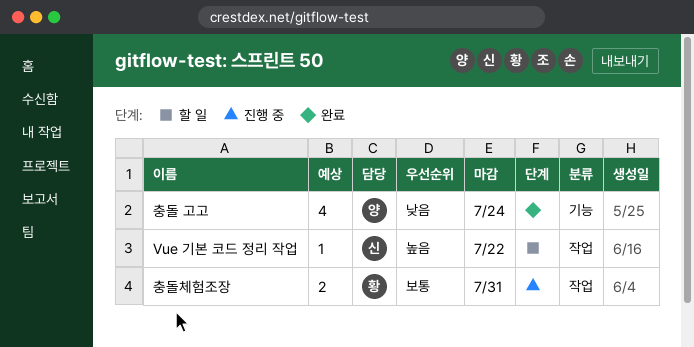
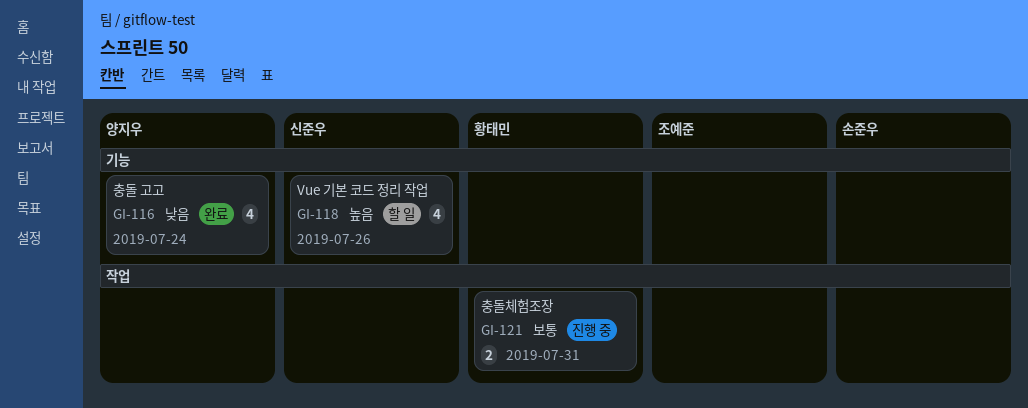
Vue 기본 코드 정리 작업, label: 작업 -> 기능
Vue 기본 코드 정리 작업, estimate: 1 -> 4
Vue 기본 코드 정리 작업, due: Jul 22 -> Jul 26

